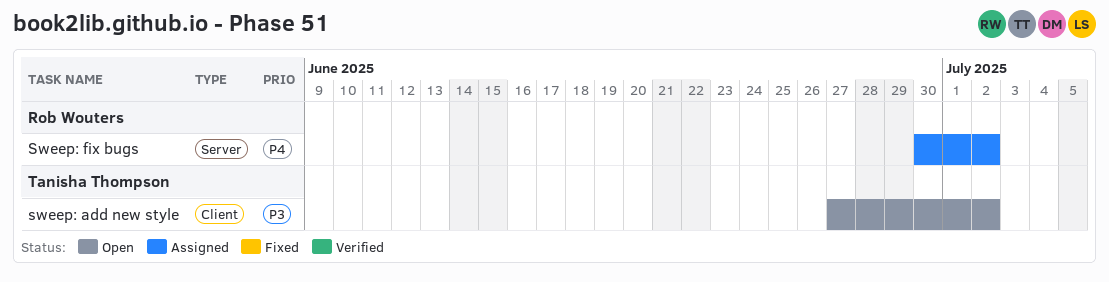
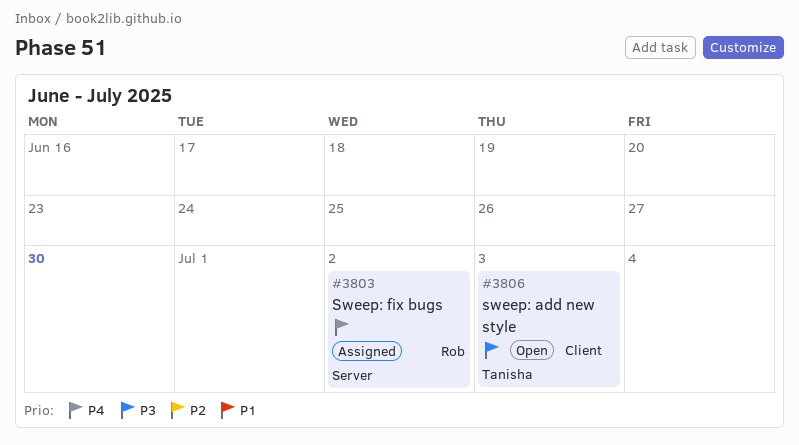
sweep: add new style, due: Jul 2 -> Jul 3

